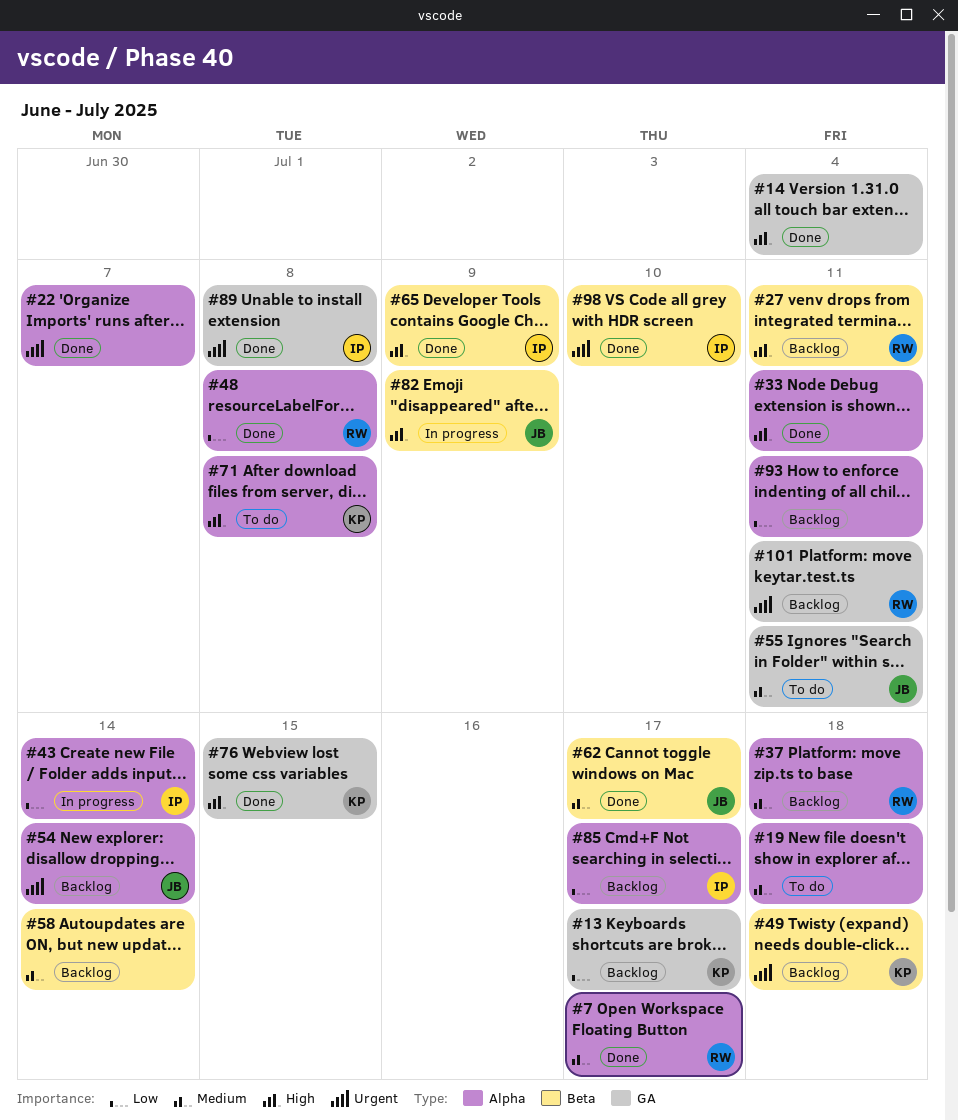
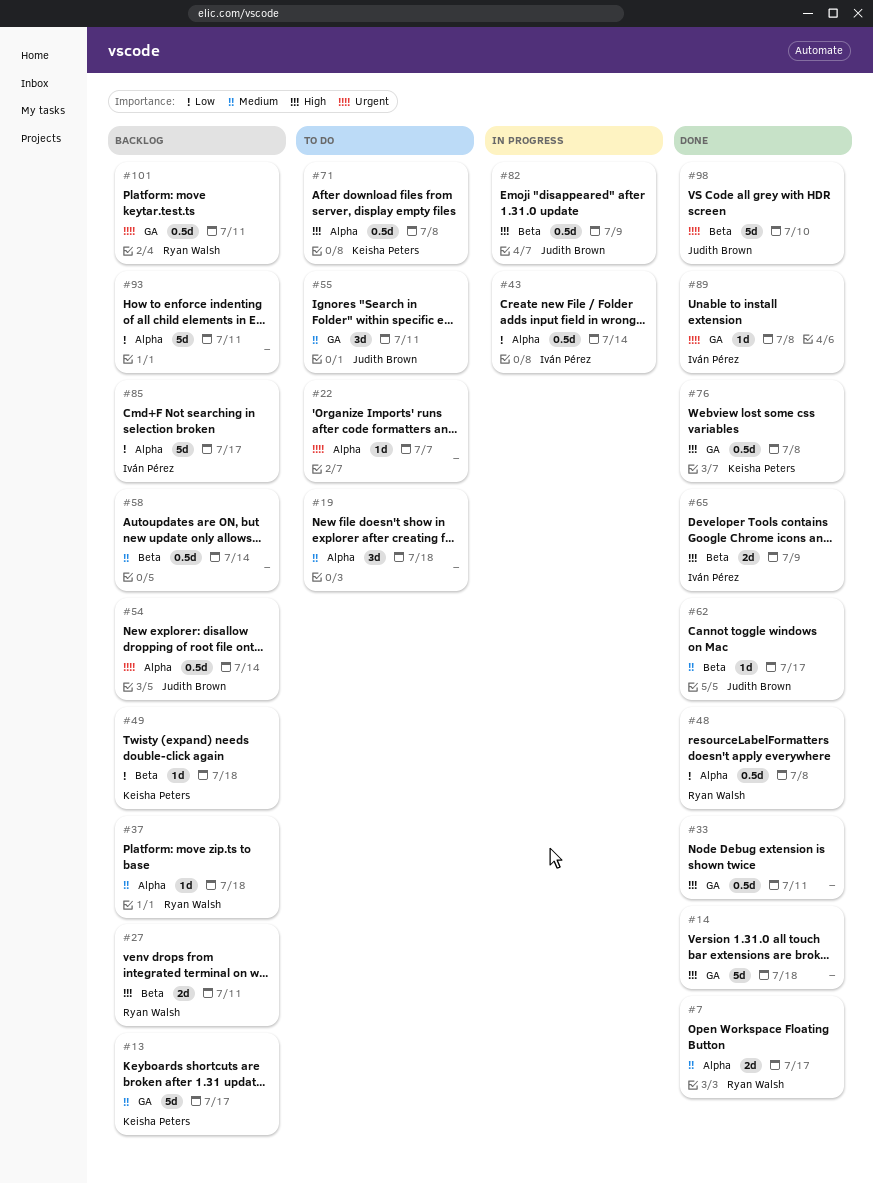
#13, priority: Low -> Medium
#14, due: Jul 4 -> Jul 18
#22, status: Done -> To do
#33, label: Alpha -> GA
#49, priority: Urgent -> Low
#76, due: Jul 15 -> Jul 8
#98, owner: Iván Pérez -> Judith Brown

